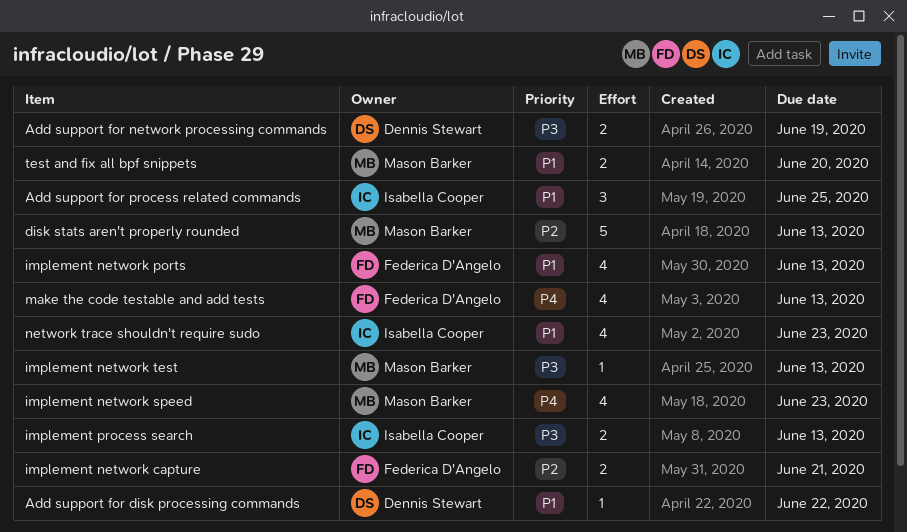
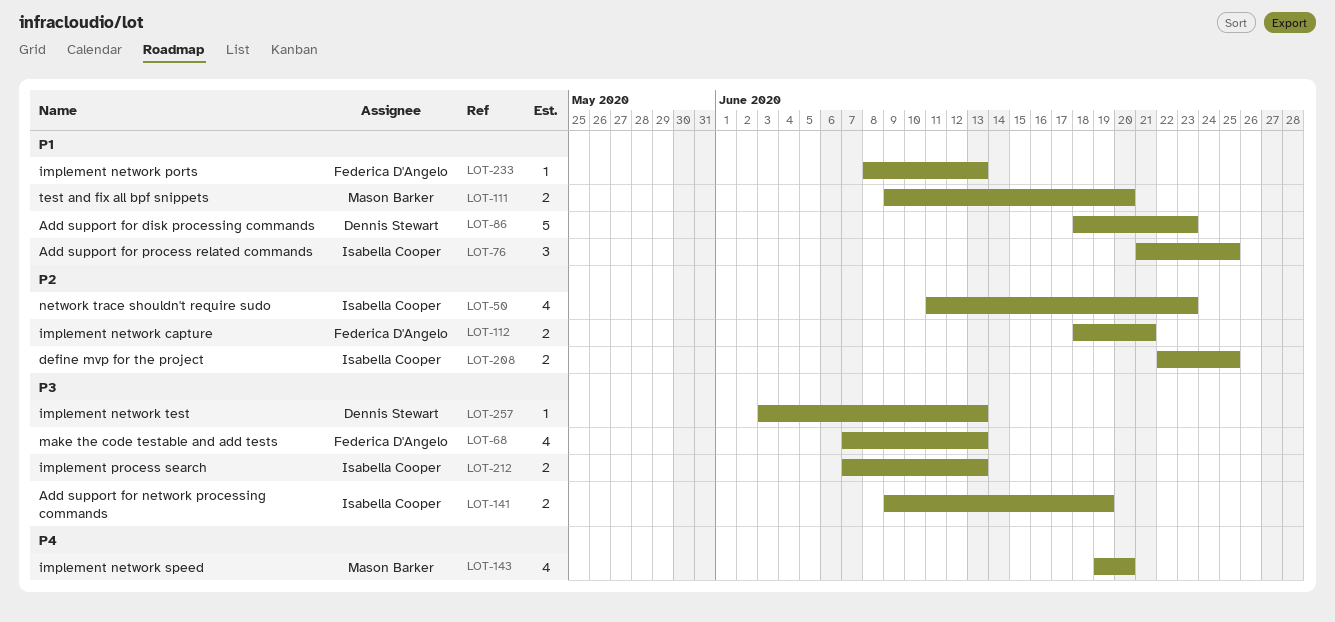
Add support for disk processing commands, estimate: 1 -> 5
Add support for disk processing commands, due: Jun 22 -> Jun 23
Add support for network processing commands, owner: Dennis Stewart -> Isabella Cooper
define mvp for the project: none -> present
disk stats aren't properly rounded: present -> none
implement network ports, estimate: 4 -> 1
implement network speed, due: Jun 23 -> Jun 20
implement network test, owner: Mason Barker -> Dennis Stewart
make the code testable and add tests, priority: P4 -> P3
network trace shouldn't require sudo, priority: P1 -> P2

